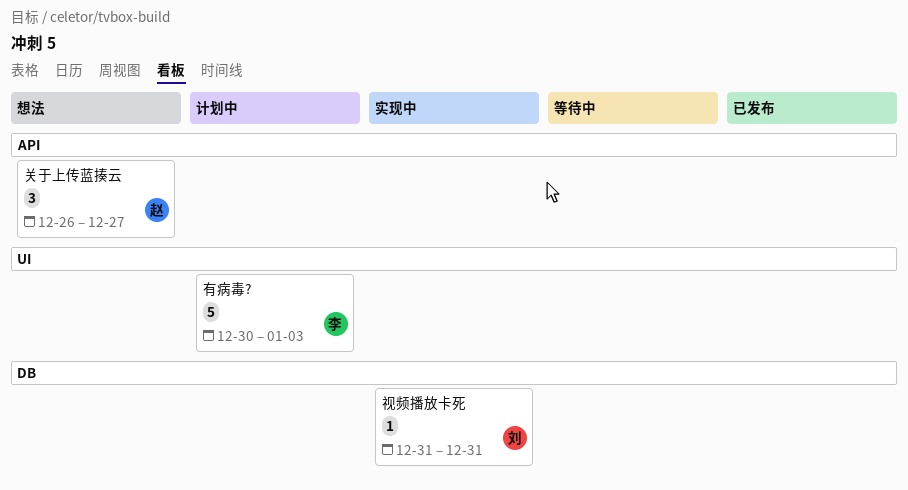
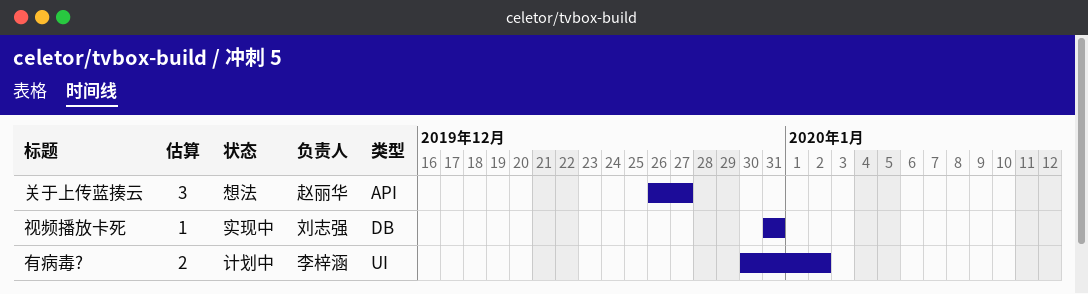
有病毒?, estimate: 5 -> 2
有病毒?, due: Jan 3 -> Jan 2

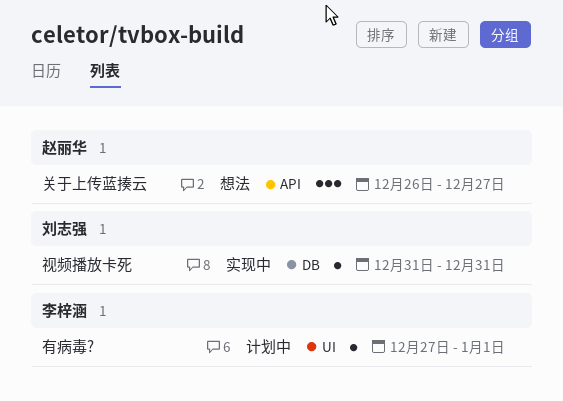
有病毒?, estimate: 2 -> 1
有病毒?, start: Dec 30 -> Dec 27
有病毒?, due: Jan 2 -> Jan 1

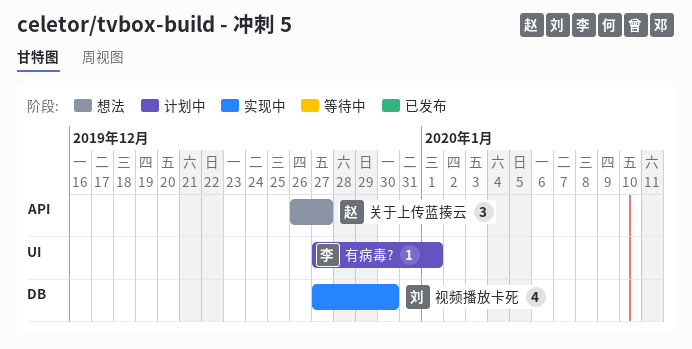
视频播放卡死, estimate: 1 -> 4
视频播放卡死, start: Dec 31 -> Dec 27
视频播放卡死, due: Dec 31 -> Dec 30

